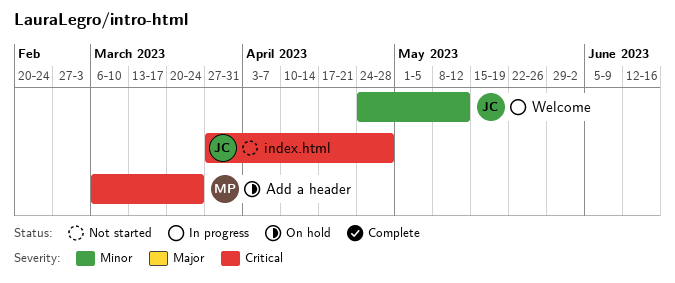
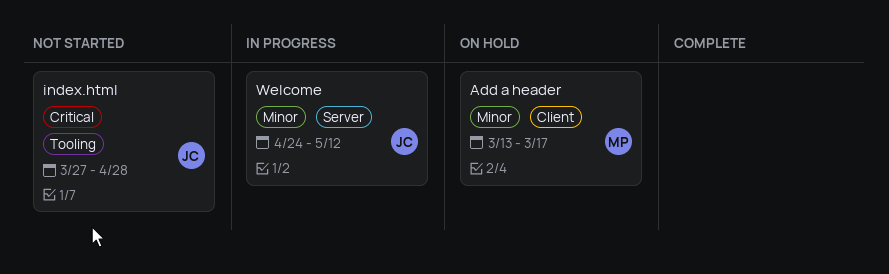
Add a header, priority: Critical -> Minor
Add a header, start: Mar 6 -> Mar 13
Add a header, due: Mar 24 -> Mar 17

